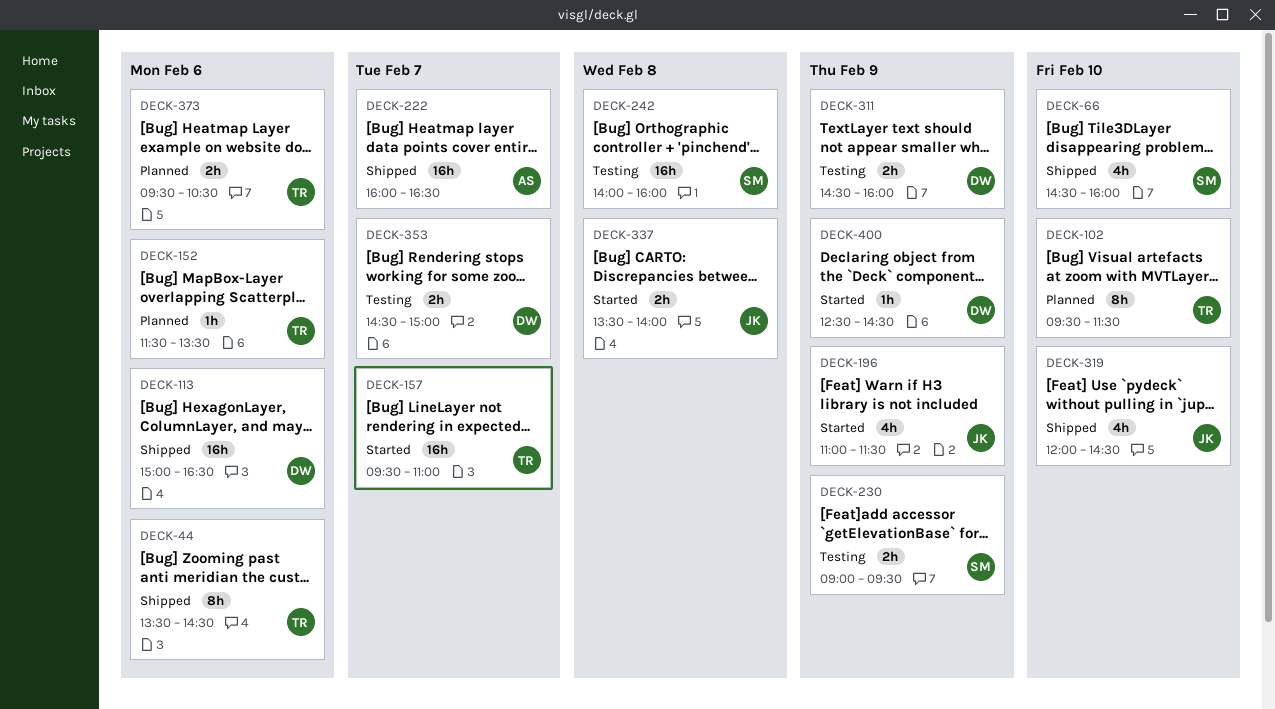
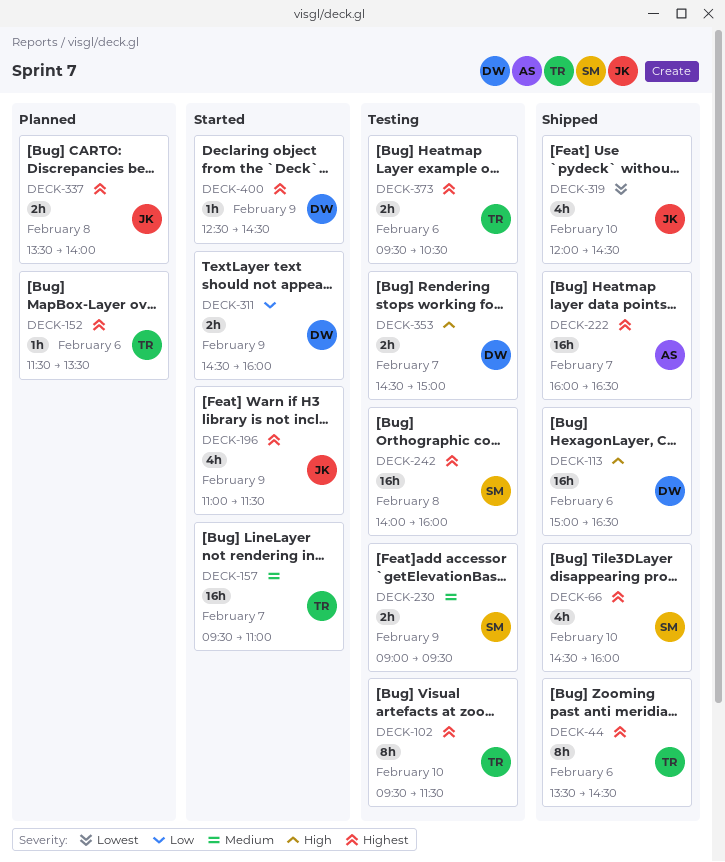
DECK-102, status: Planned -> Testing
DECK-311, status: Testing -> Started
DECK-337, status: Started -> Planned
DECK-373, status: Planned -> Testing

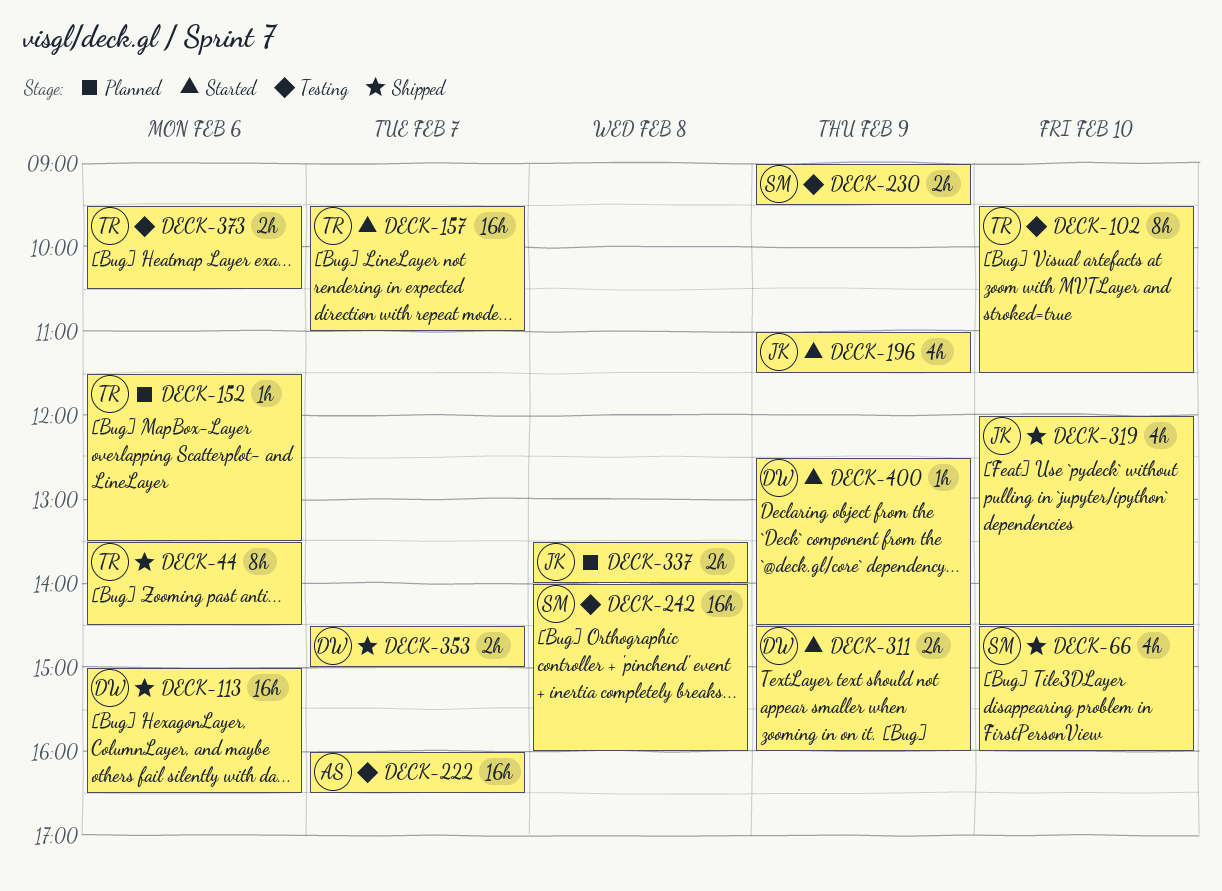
DECK-222, status: Shipped -> Testing
DECK-353, status: Testing -> Shipped

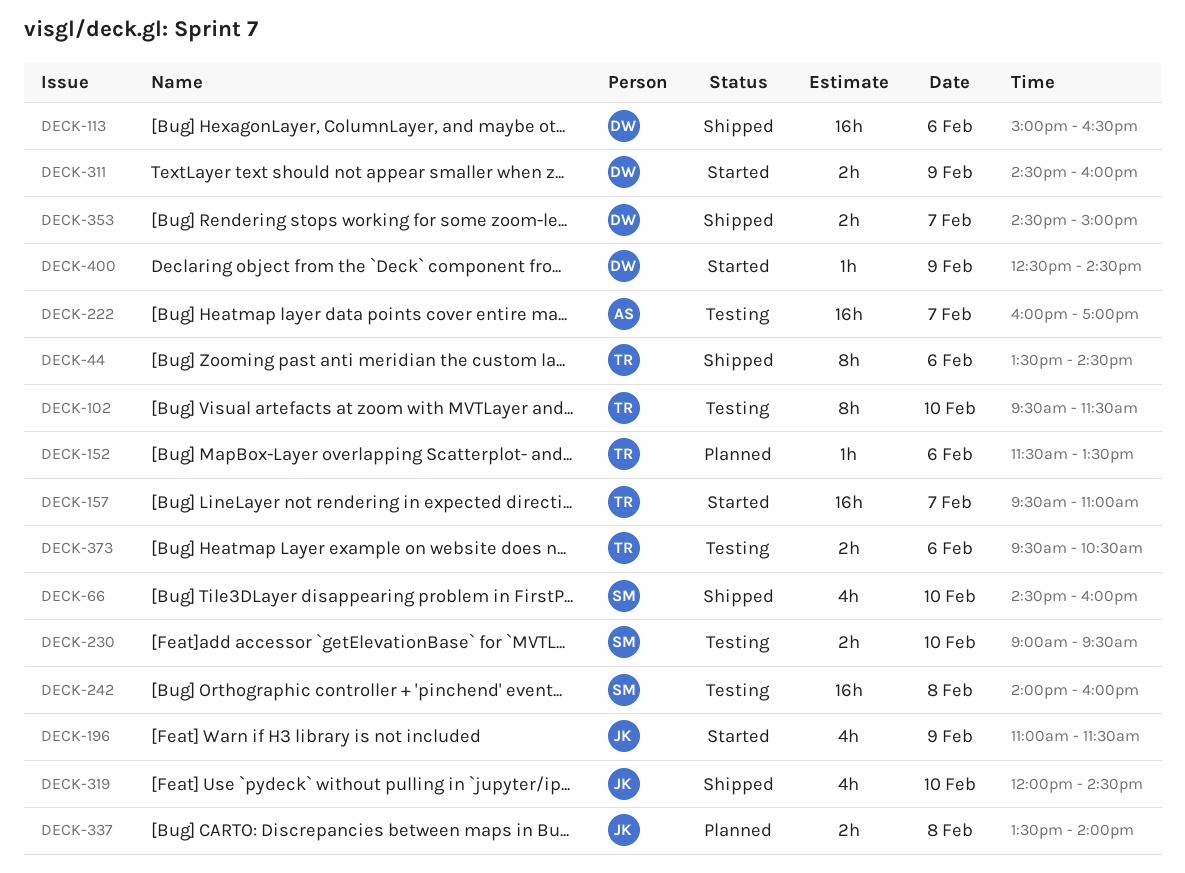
DECK-222, ends: 16:30 -> 17:00
DECK-230, day: Feb 9 -> Feb 10

